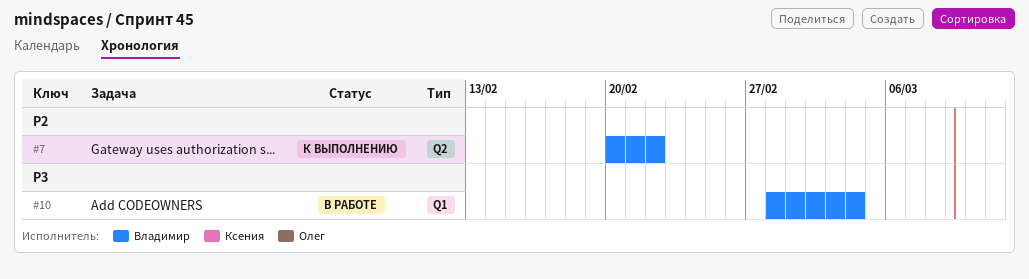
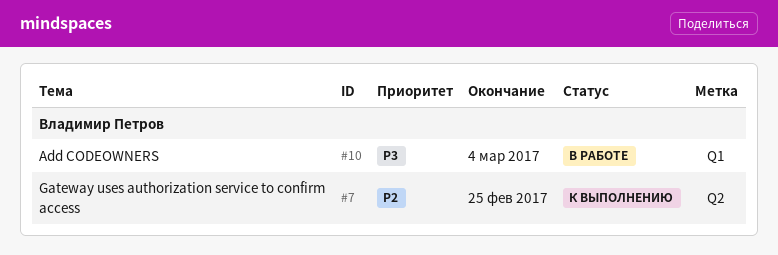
#7, due: Feb 22 -> Feb 25

